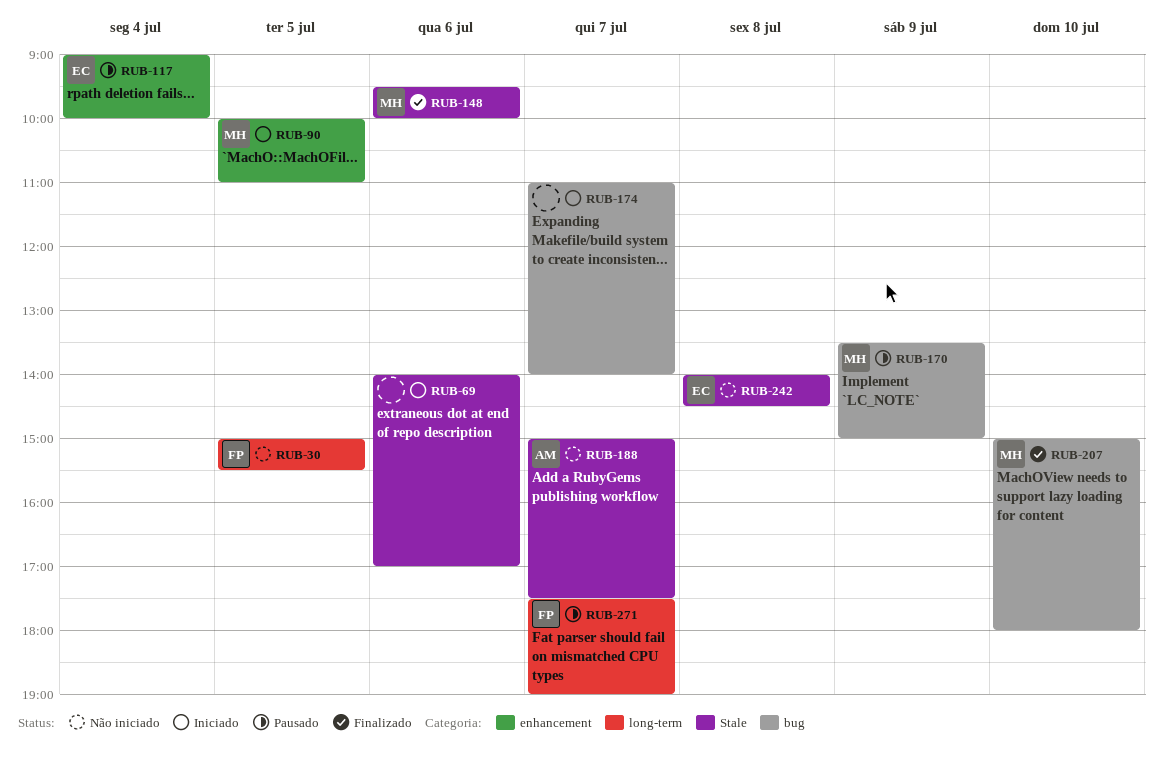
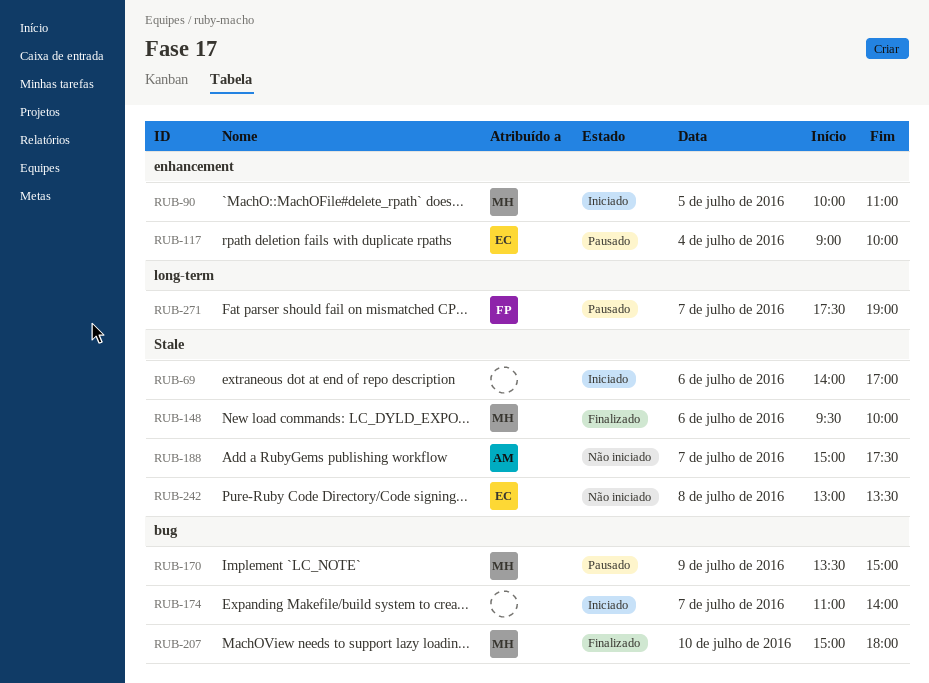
RUB-30: present -> none
RUB-242, begins: 14:00 -> 13:00
RUB-242, ends: 14:30 -> 13:30

